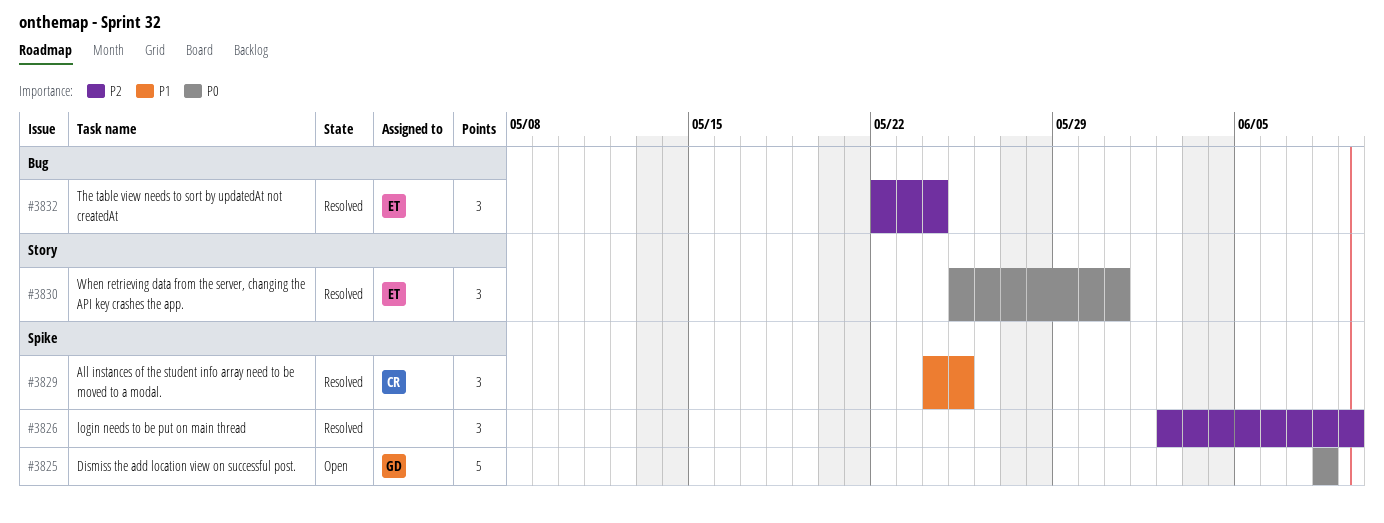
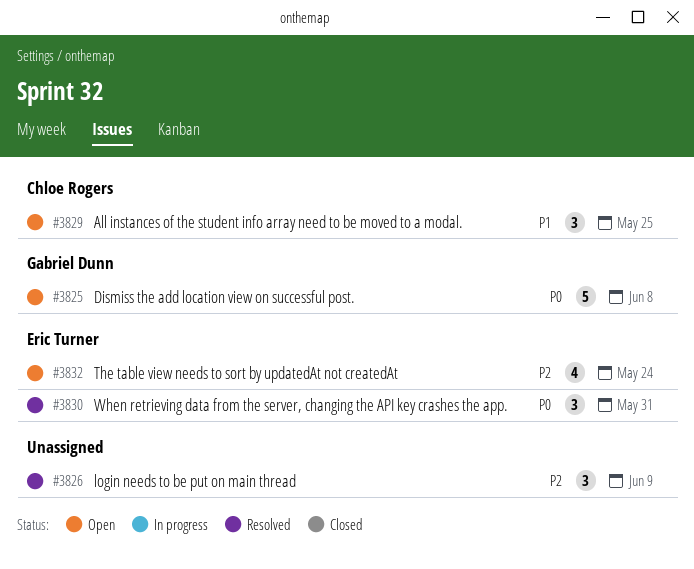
#3829, status: Resolved -> Open
#3832, status: Resolved -> Open
#3832, estimate: 3 -> 4

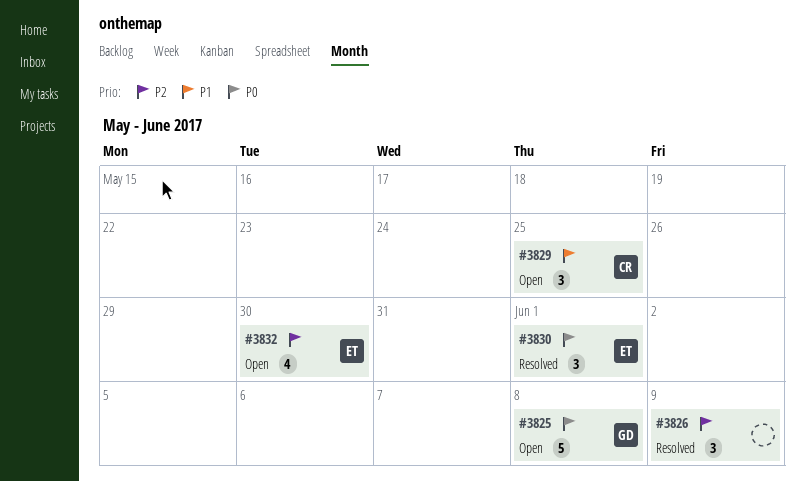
#3830, due: May 31 -> Jun 1
#3832, due: May 24 -> May 30

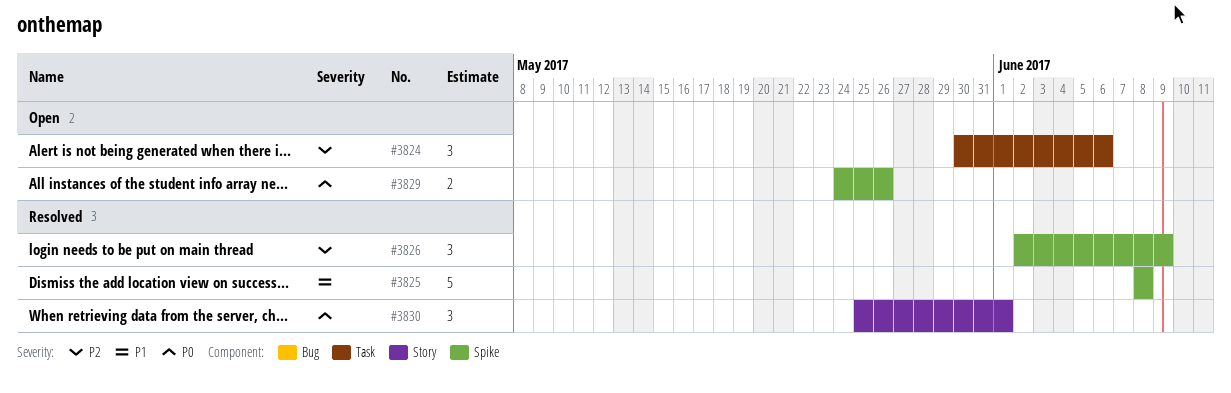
#3824: none -> present
#3825, status: Open -> Resolved
#3825, priority: P0 -> P1
#3829, priority: P1 -> P0
#3829, estimate: 3 -> 2
#3829, due: May 25 -> May 26
#3832: present -> none

